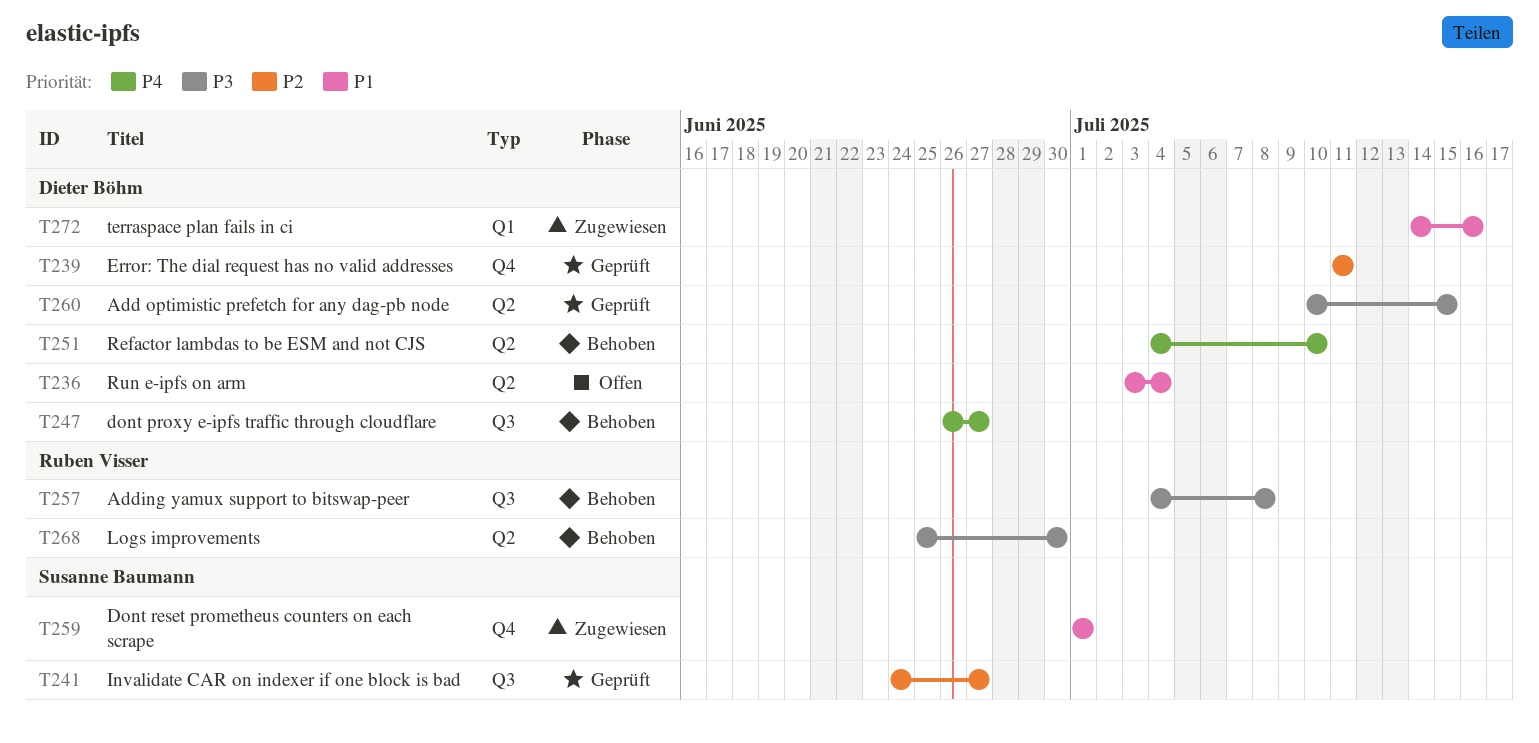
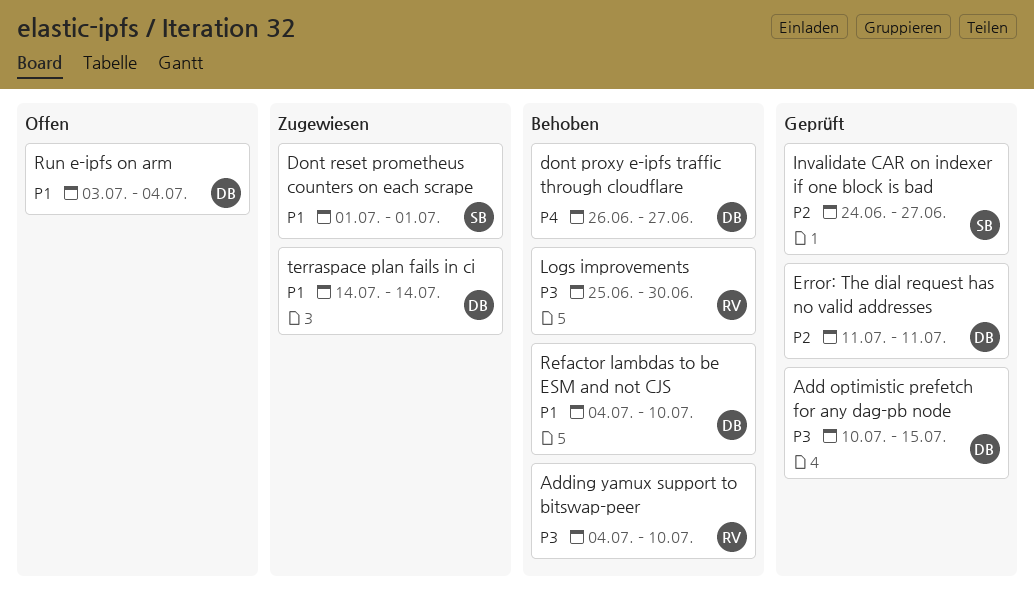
Adding yamux support to bitswap-peer, due: Jul 8 -> Jul 10
Refactor lambdas to be ESM and not CJS, priority: P4 -> P1
terraspace plan fails in ci, due: Jul 16 -> Jul 14

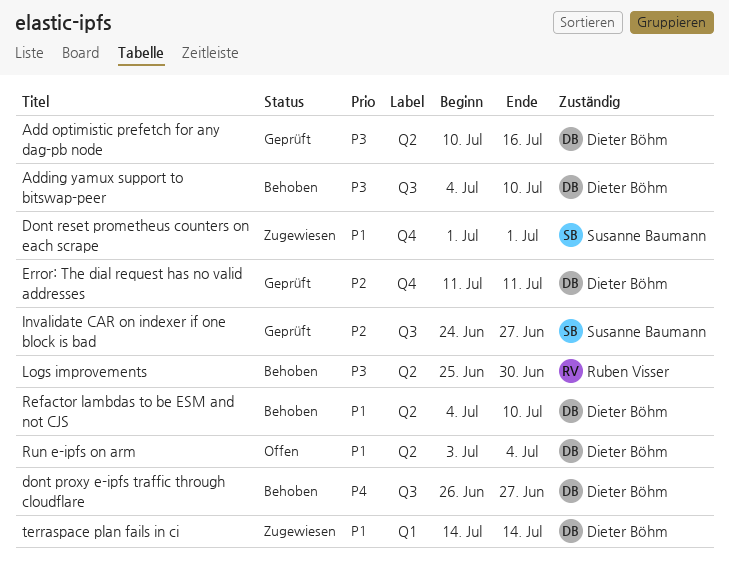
Add optimistic prefetch for any dag-pb node, due: Jul 15 -> Jul 16
Adding yamux support to bitswap-peer, owner: Ruben Visser -> Dieter Böhm

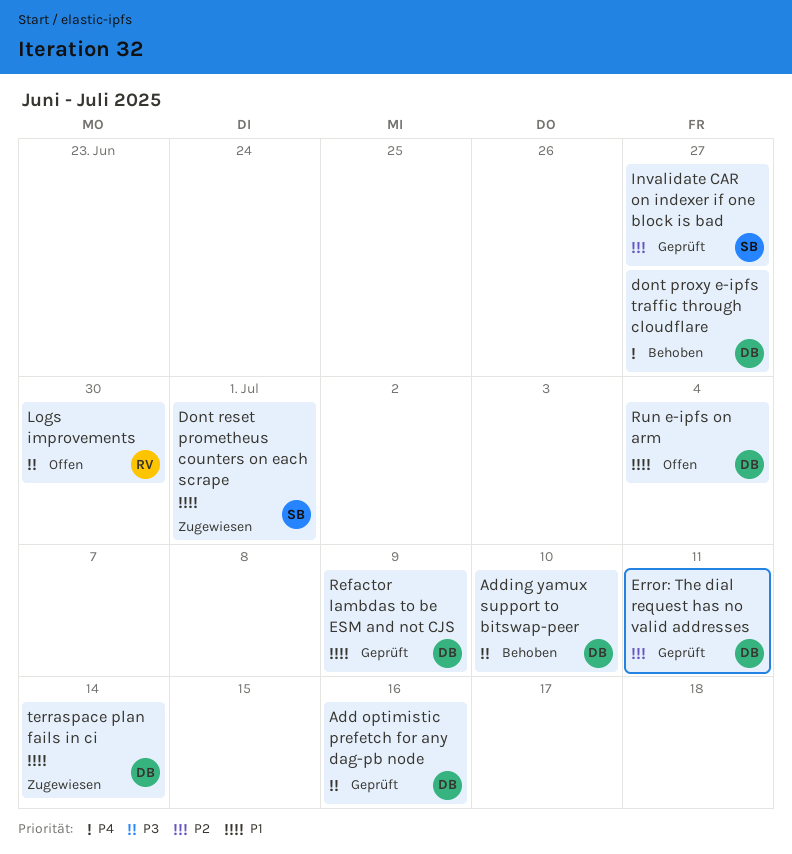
Logs improvements, status: Behoben -> Offen
Refactor lambdas to be ESM and not CJS, status: Behoben -> Geprüft
Refactor lambdas to be ESM and not CJS, due: Jul 10 -> Jul 9

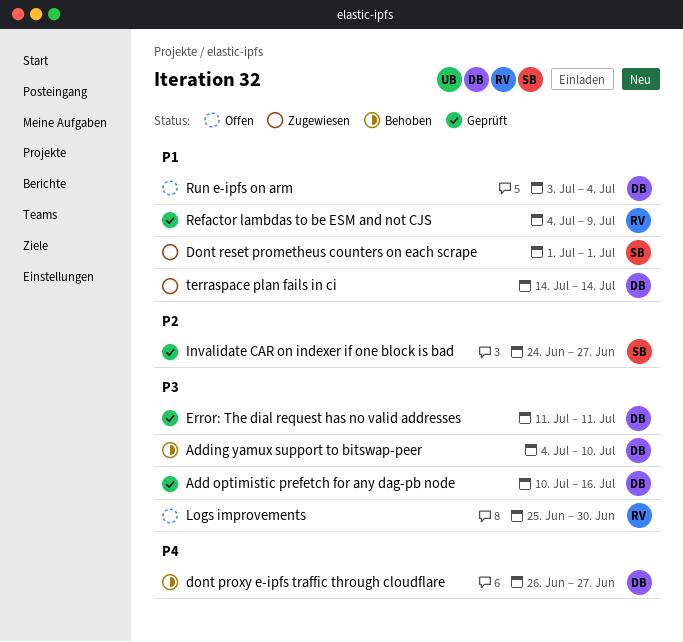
Error: The dial request has no valid addresses, priority: P2 -> P3
Refactor lambdas to be ESM and not CJS, owner: DB -> RV

